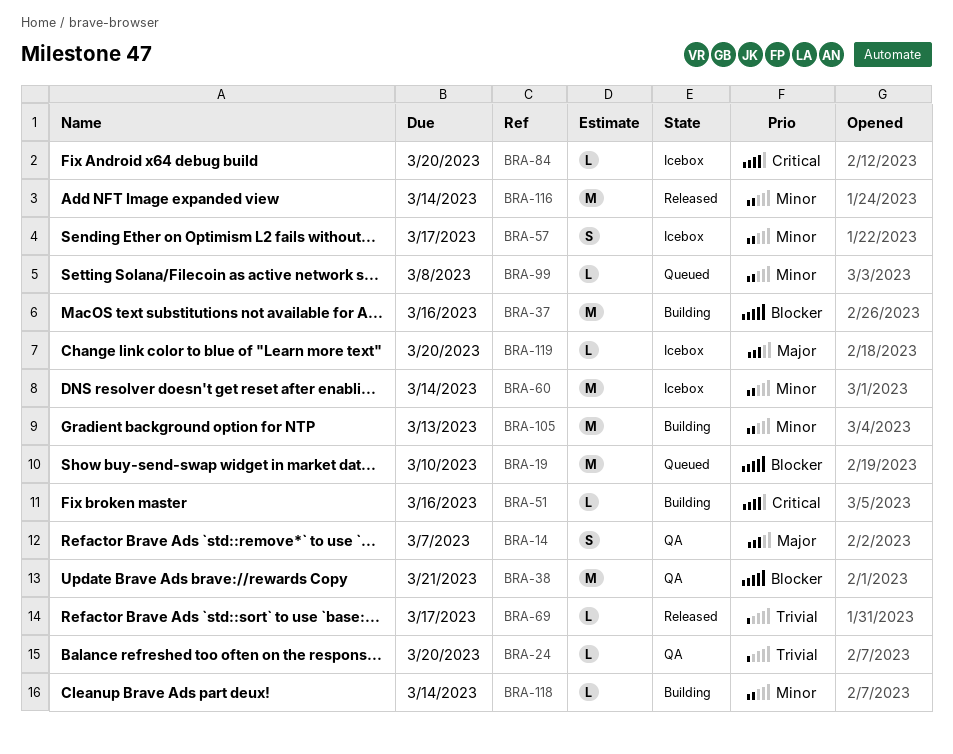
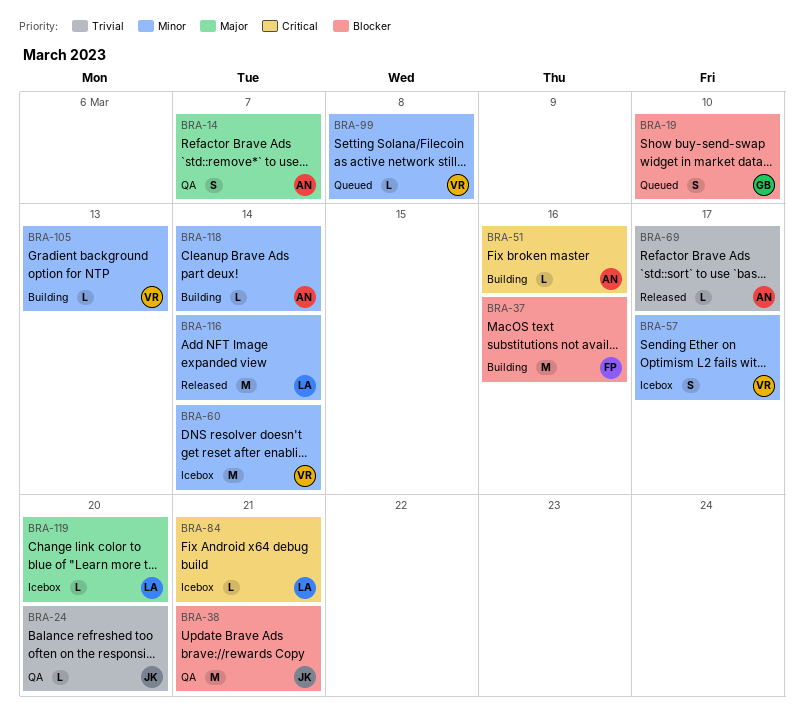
BRA-19, estimate: M -> S
BRA-84, due: Mar 20 -> Mar 21
BRA-105, estimate: M -> L

